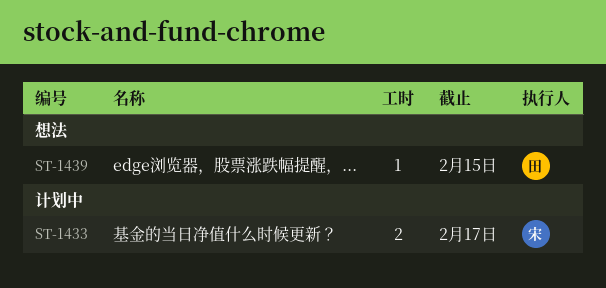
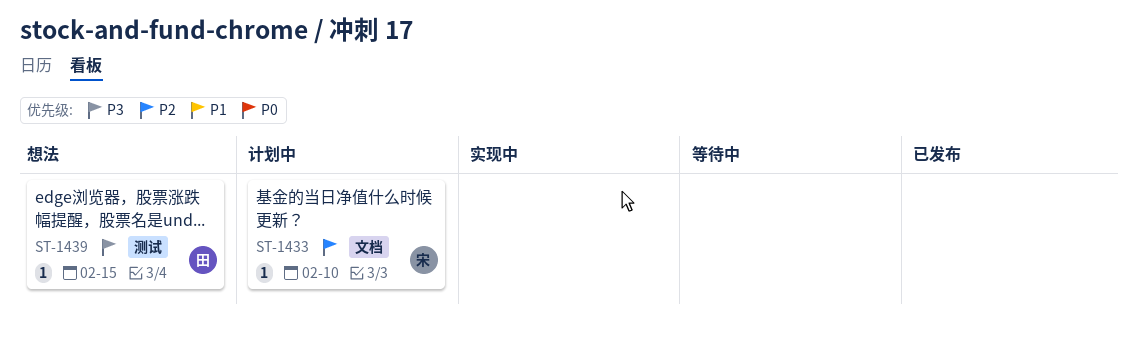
ST-1433, estimate: 2 -> 1
ST-1433, due: Feb 17 -> Feb 10

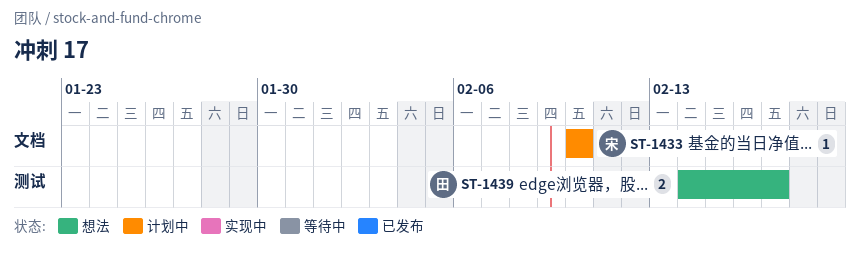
ST-1439, estimate: 1 -> 2
ST-1439, due: Feb 15 -> Feb 17

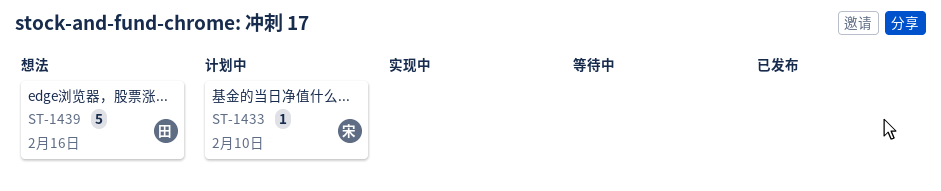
ST-1439, estimate: 2 -> 5
ST-1439, due: Feb 17 -> Feb 16

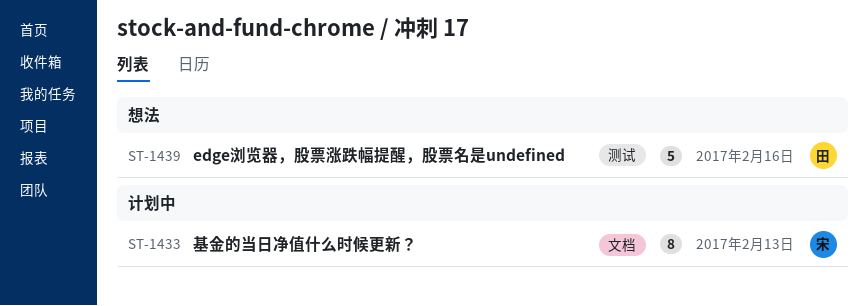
ST-1433, estimate: 1 -> 8
ST-1433, due: Feb 10 -> Feb 13

